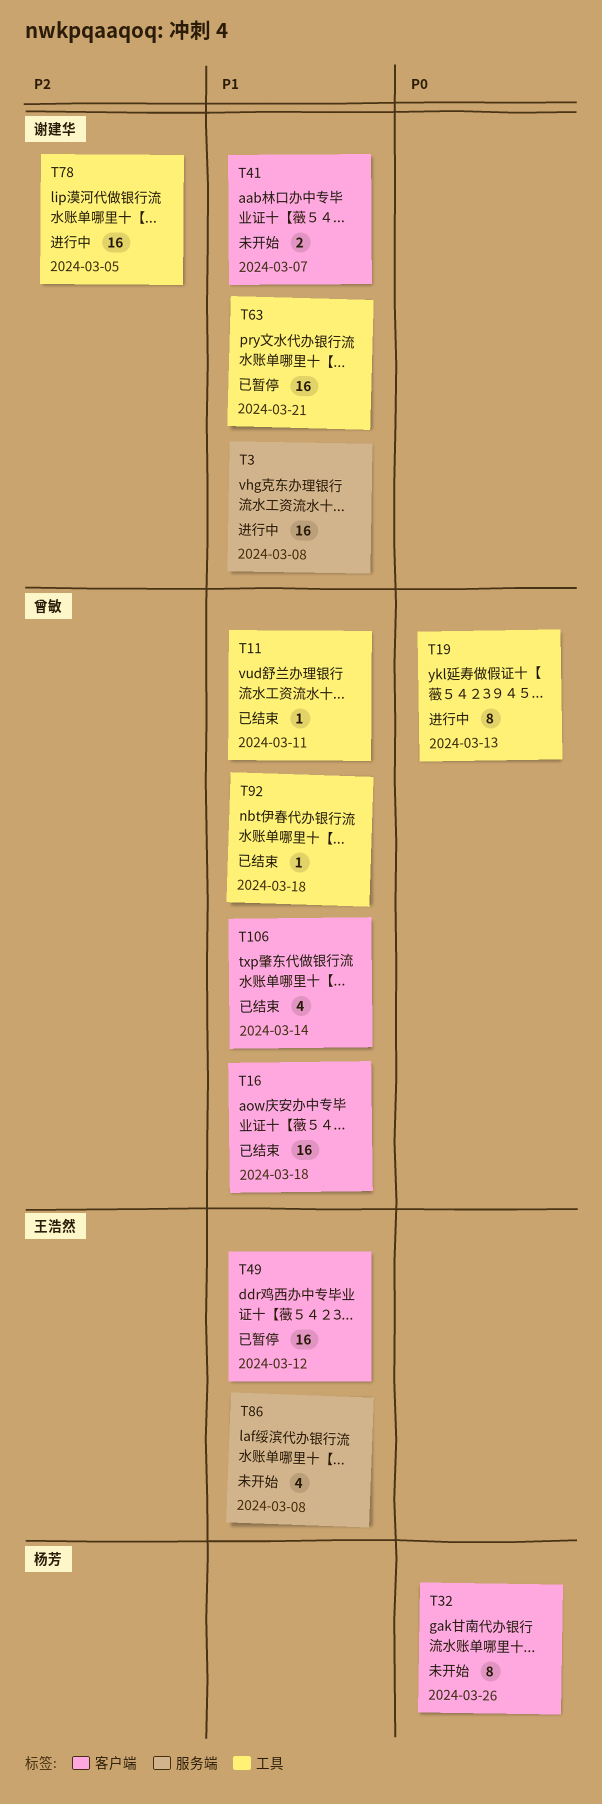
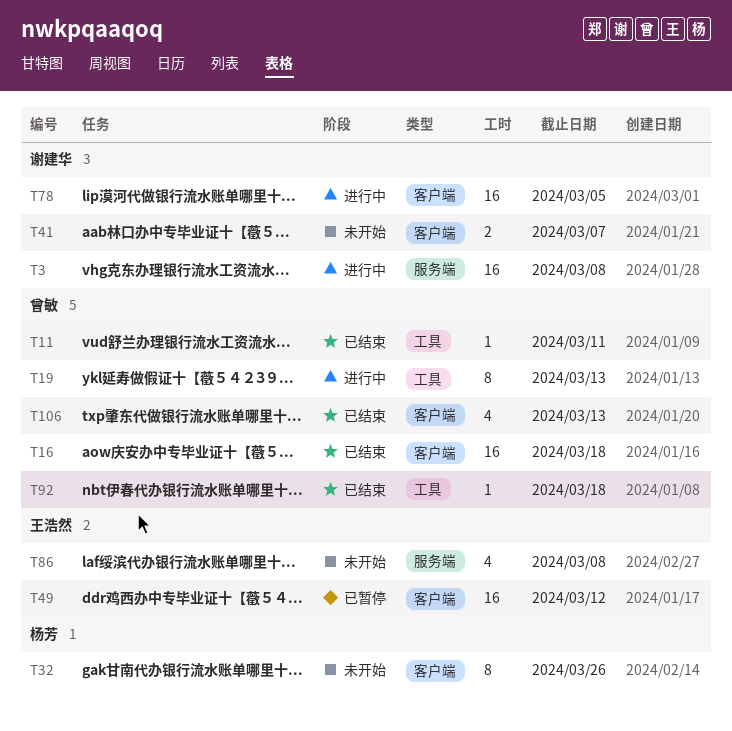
T63: present -> none
T78, label: 工具 -> 客户端
T106, due: Mar 14 -> Mar 13

